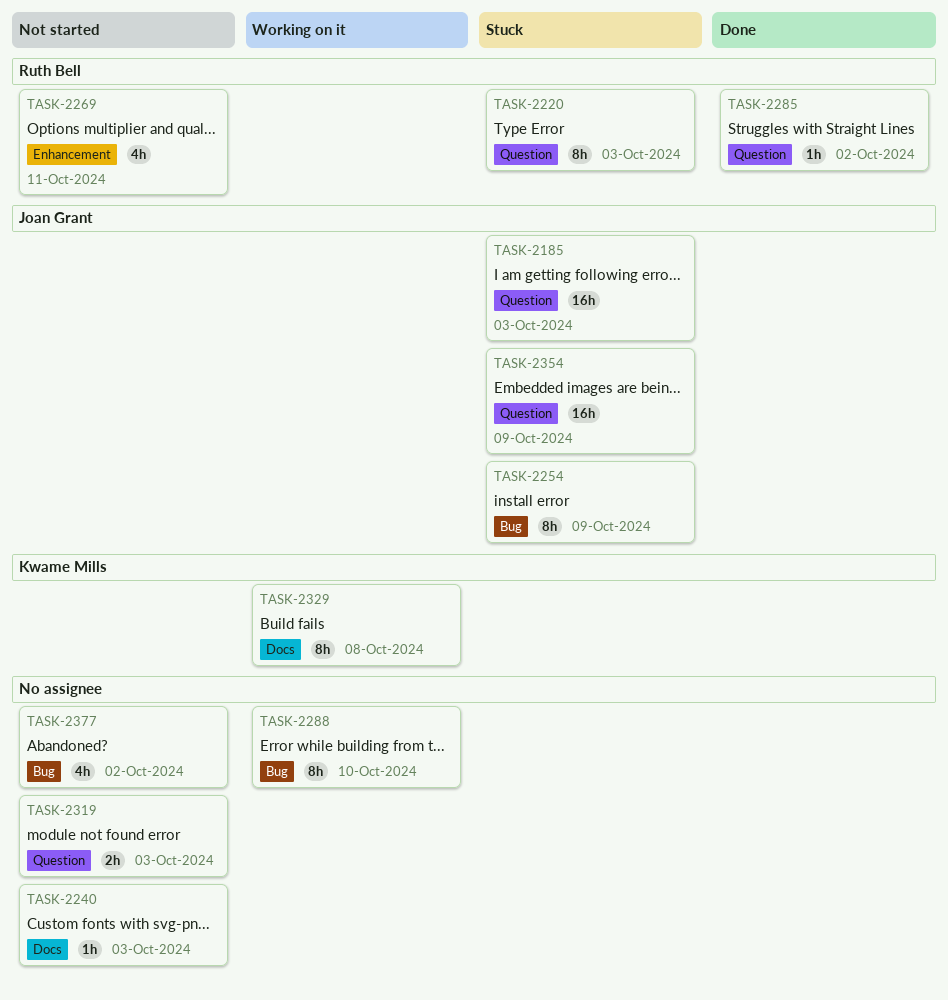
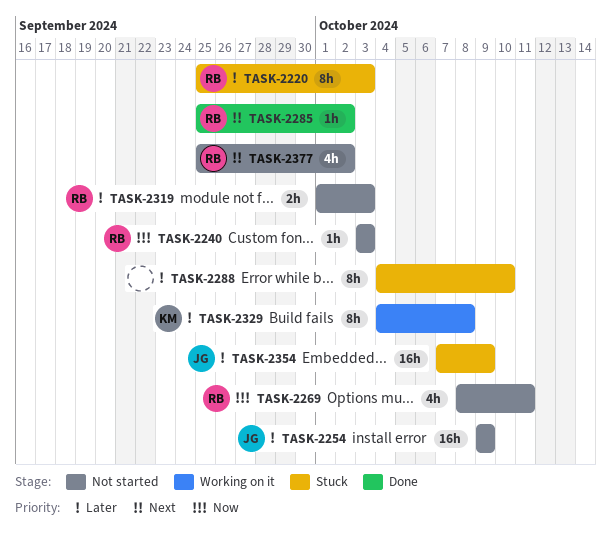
TASK-2185: present -> none
TASK-2240, owner: none -> Ruth Bell
TASK-2254, status: Stuck -> Not started
TASK-2254, estimate: 8h -> 16h
TASK-2288, status: Working on it -> Stuck
TASK-2319, owner: none -> Ruth Bell
TASK-2377, owner: none -> Ruth Bell

